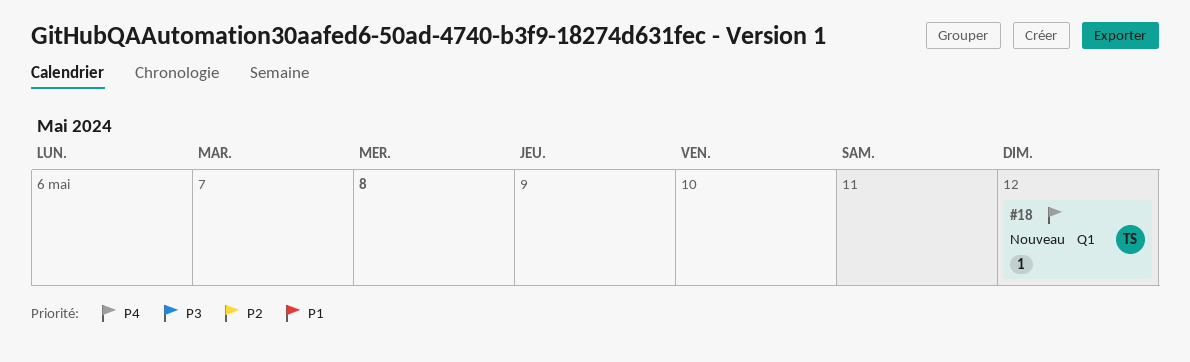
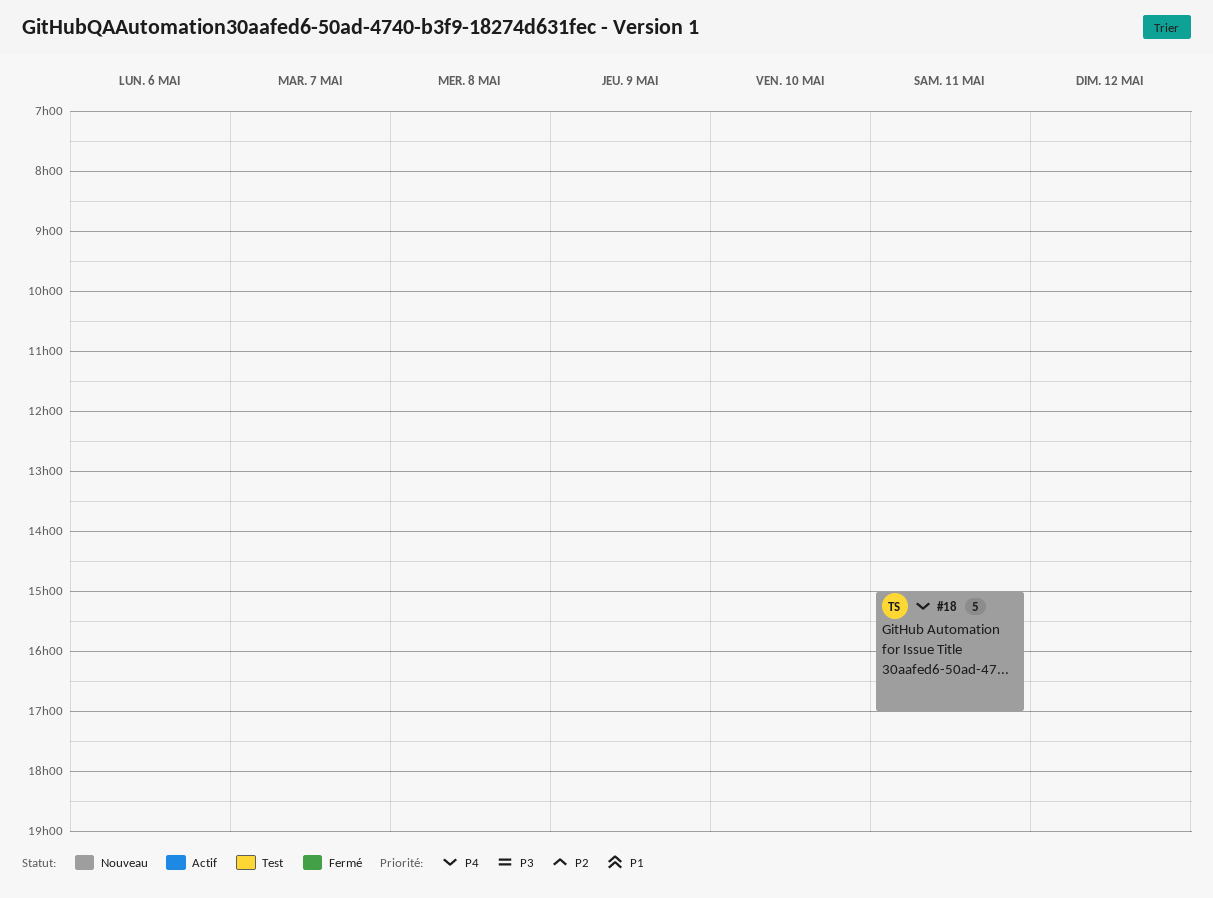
#18, estimate: 1 -> 5
#18, day: May 12 -> May 11

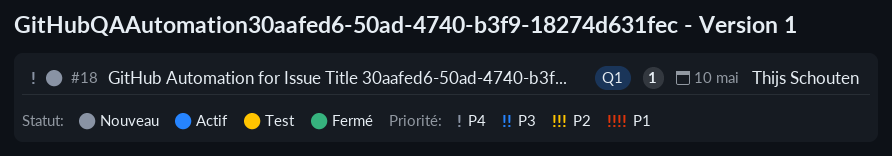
#18, estimate: 5 -> 1
#18, day: May 11 -> May 10

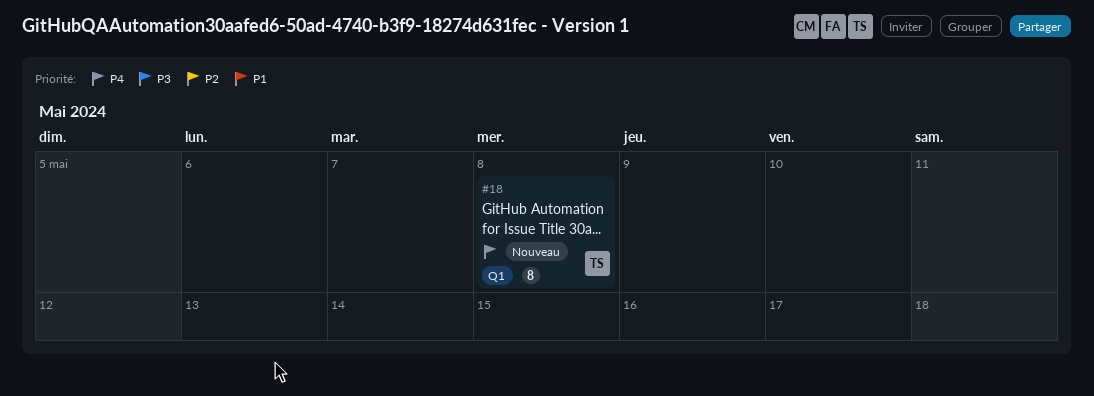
#18, estimate: 1 -> 8
#18, day: May 10 -> May 8

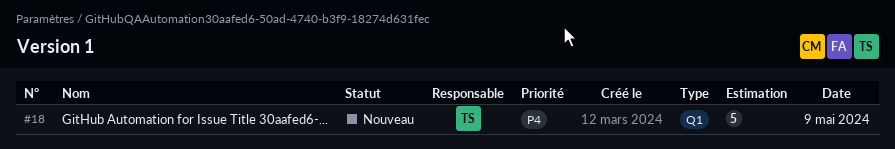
#18, estimate: 8 -> 5
#18, day: May 8 -> May 9

